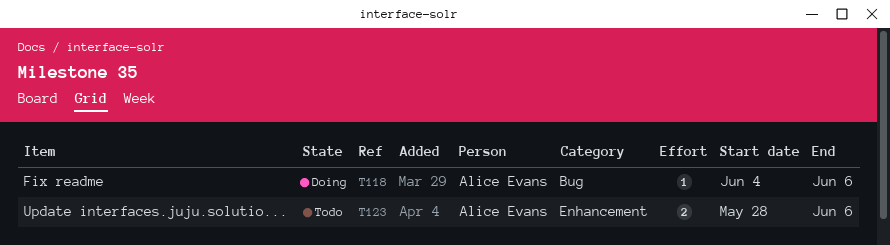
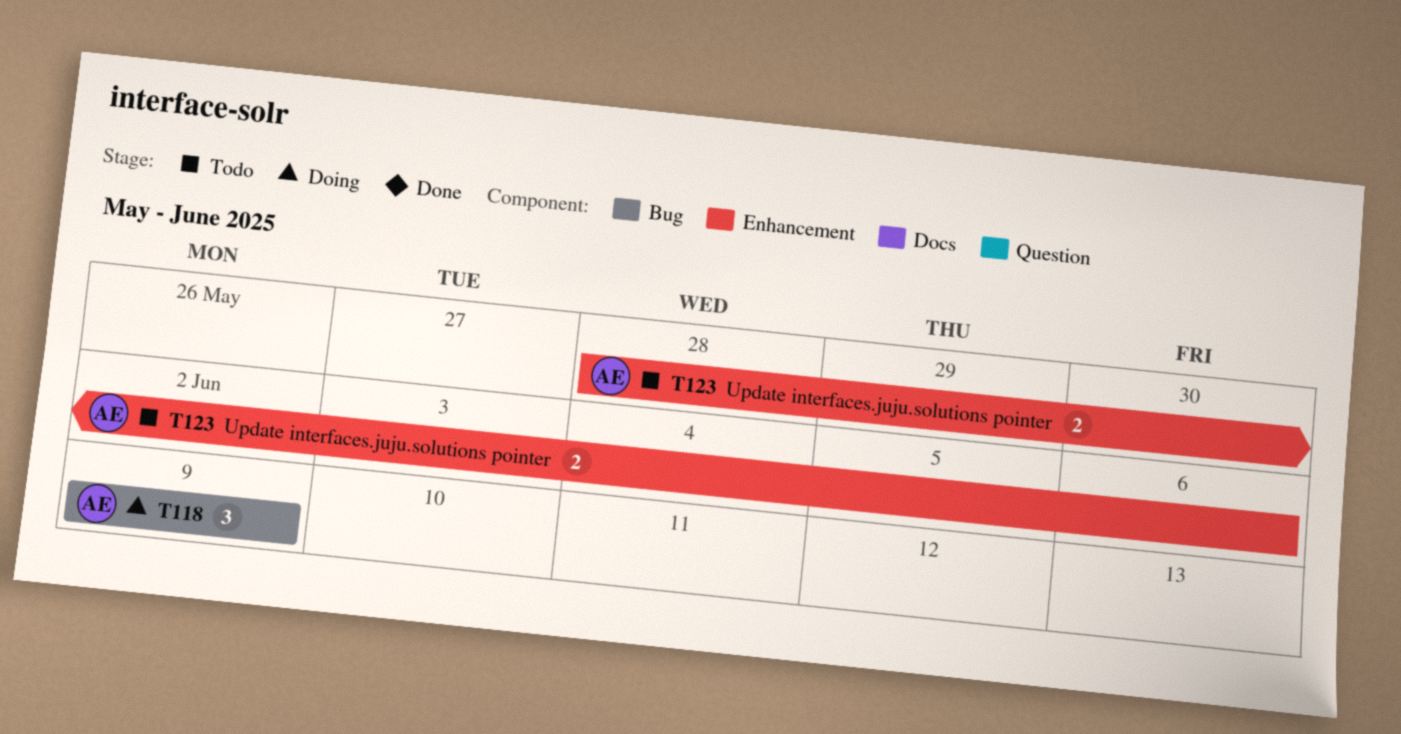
T118, estimate: 1 -> 3
T118, start: Jun 4 -> Jun 9
T118, due: Jun 6 -> Jun 9

